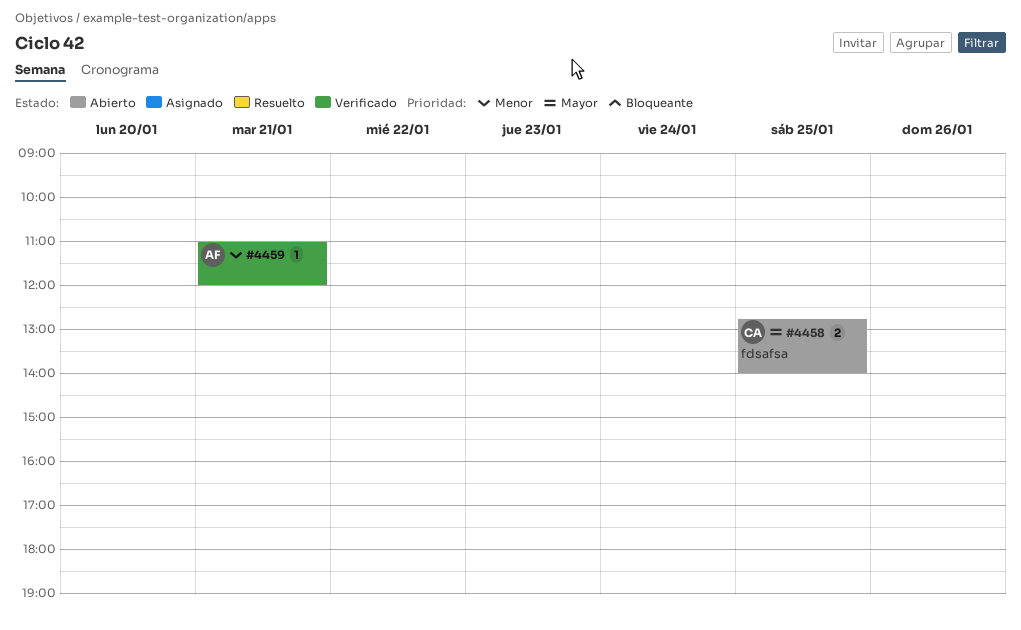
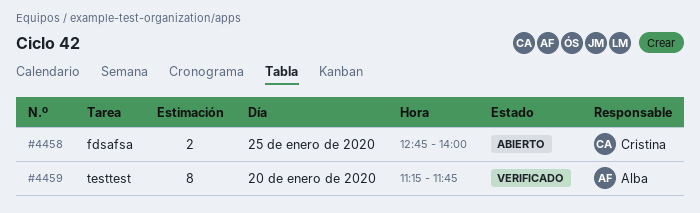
#4459, estimate: 1 -> 8
#4459, day: Jan 21 -> Jan 20
#4459, begins: 11:00 -> 11:15
#4459, ends: 12:00 -> 11:45

